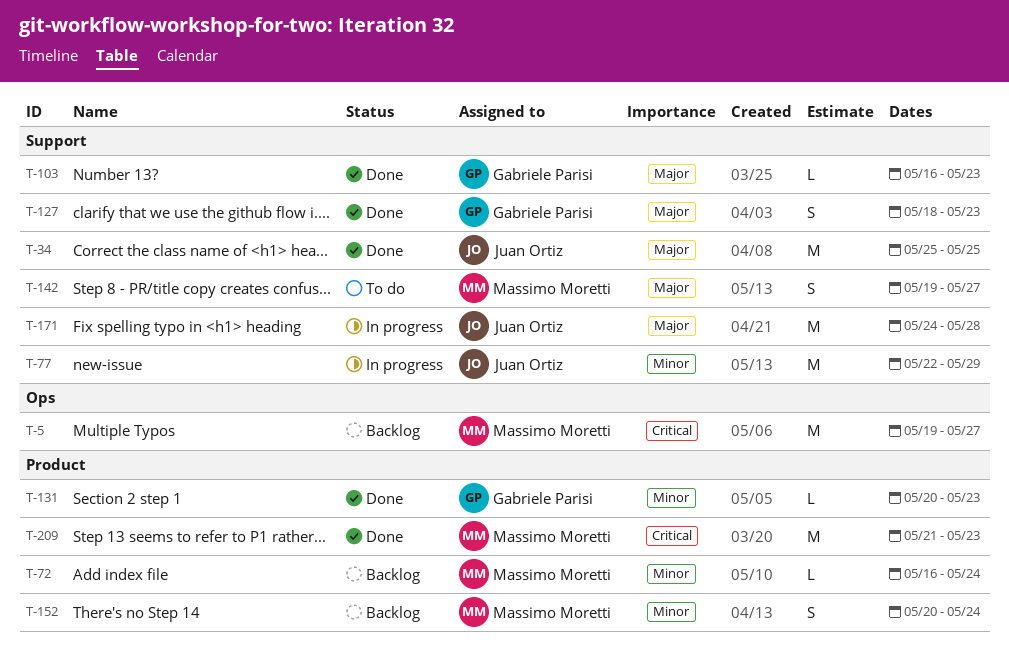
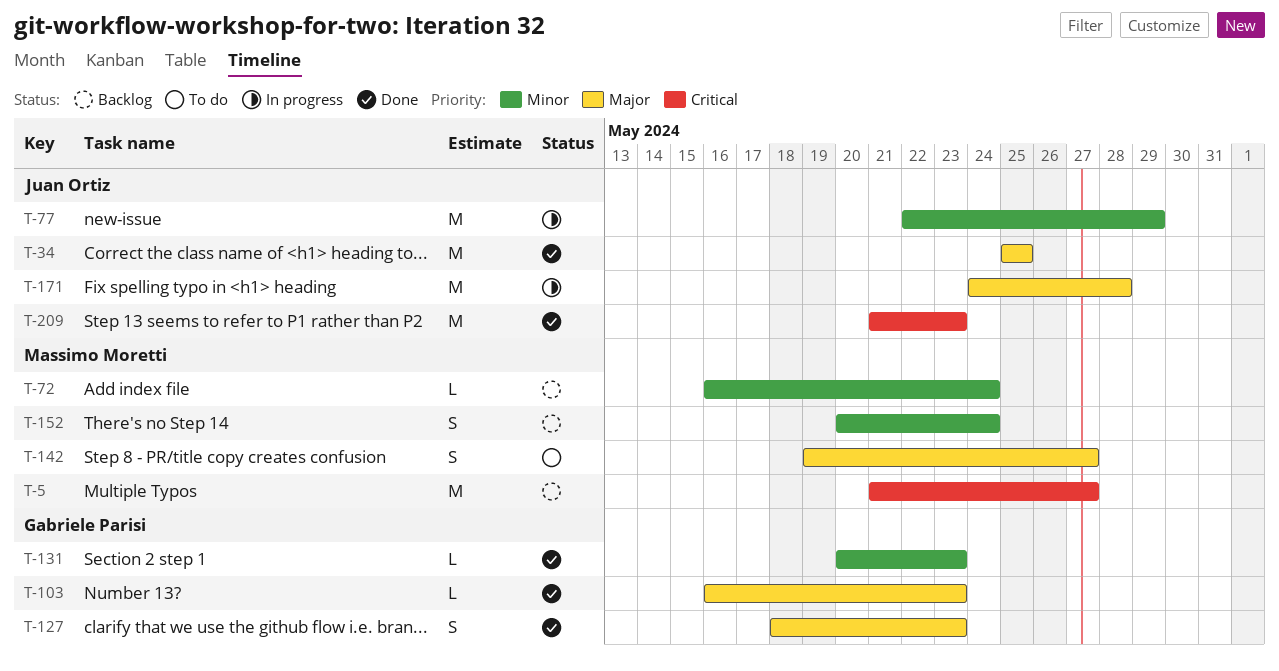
T-5, start: May 19 -> May 21
T-209, owner: Massimo Moretti -> Juan Ortiz

